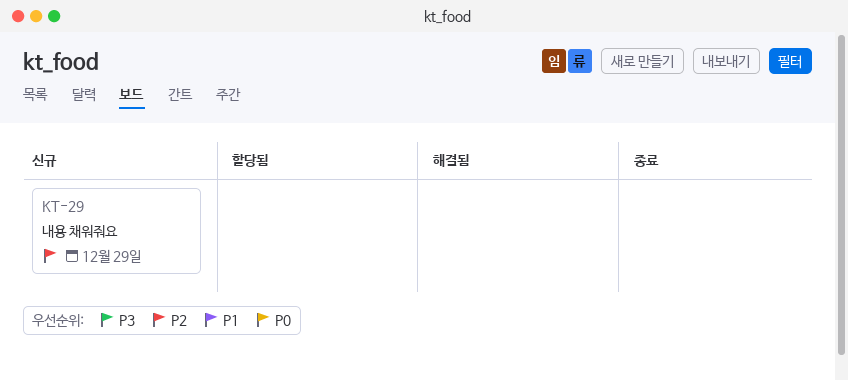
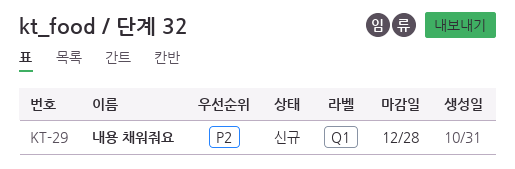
KT-29, due: Dec 29 -> Dec 28

